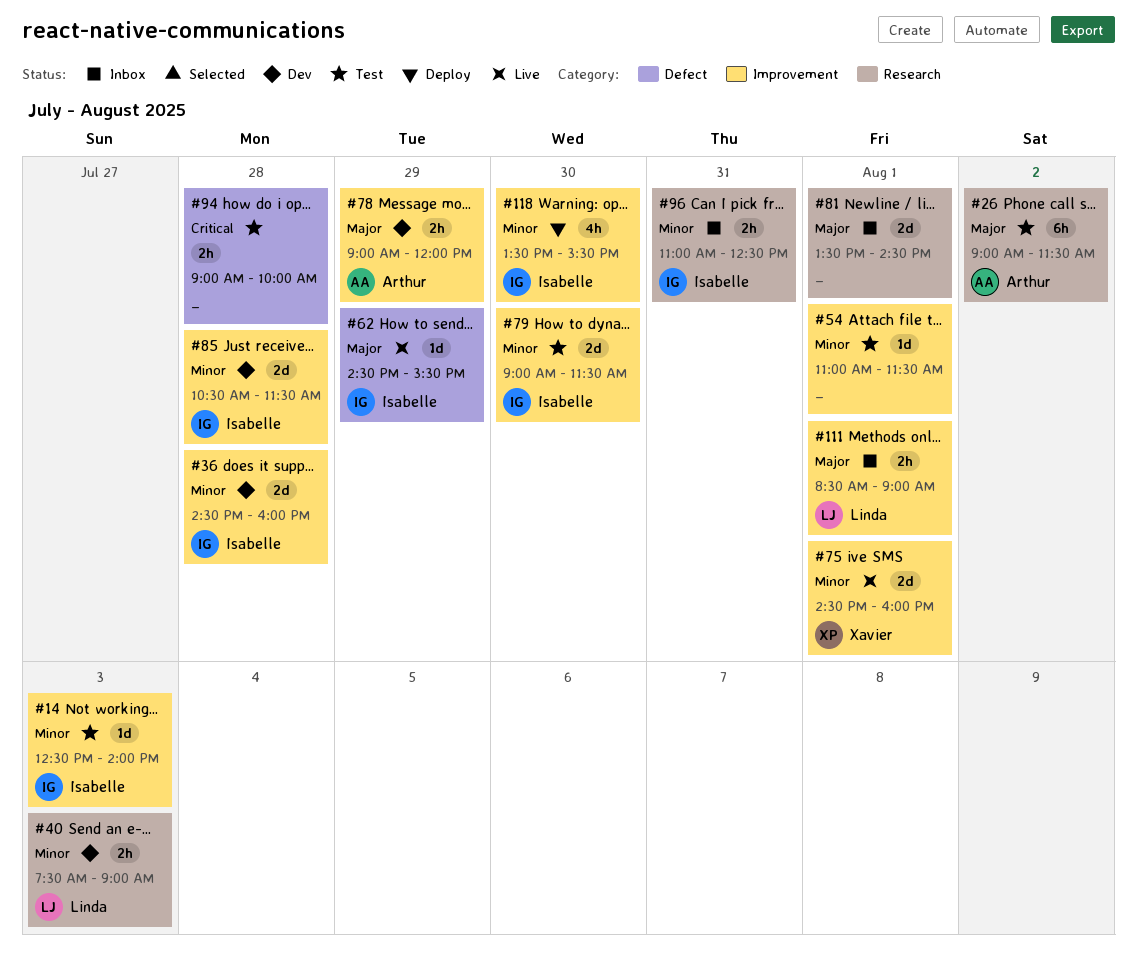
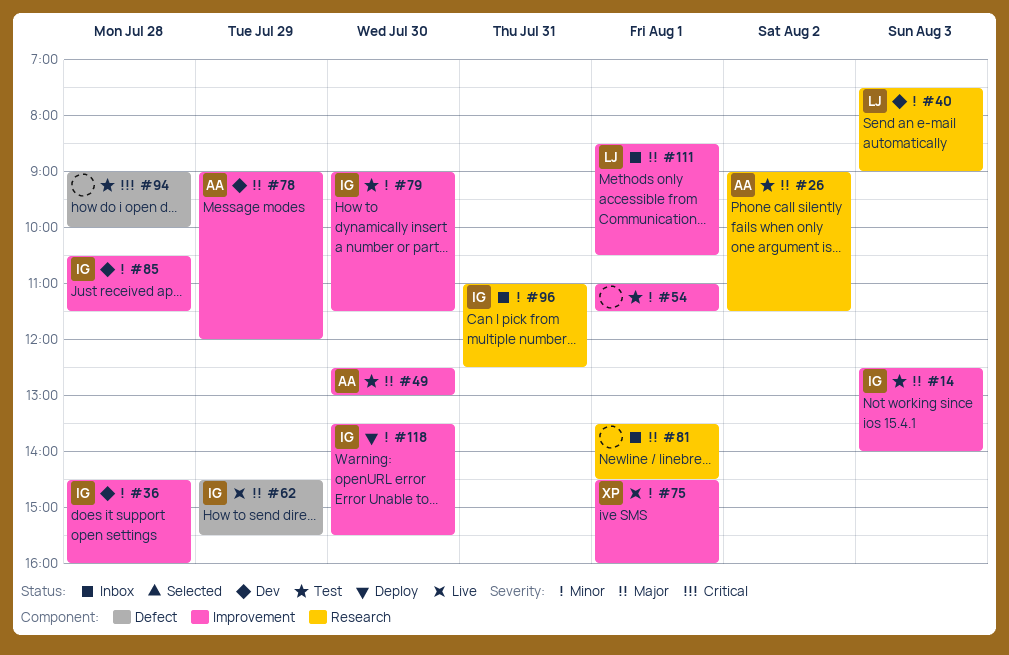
#14, priority: Minor -> Major
#49: none -> present
#111, ends: 09:00 -> 10:30

